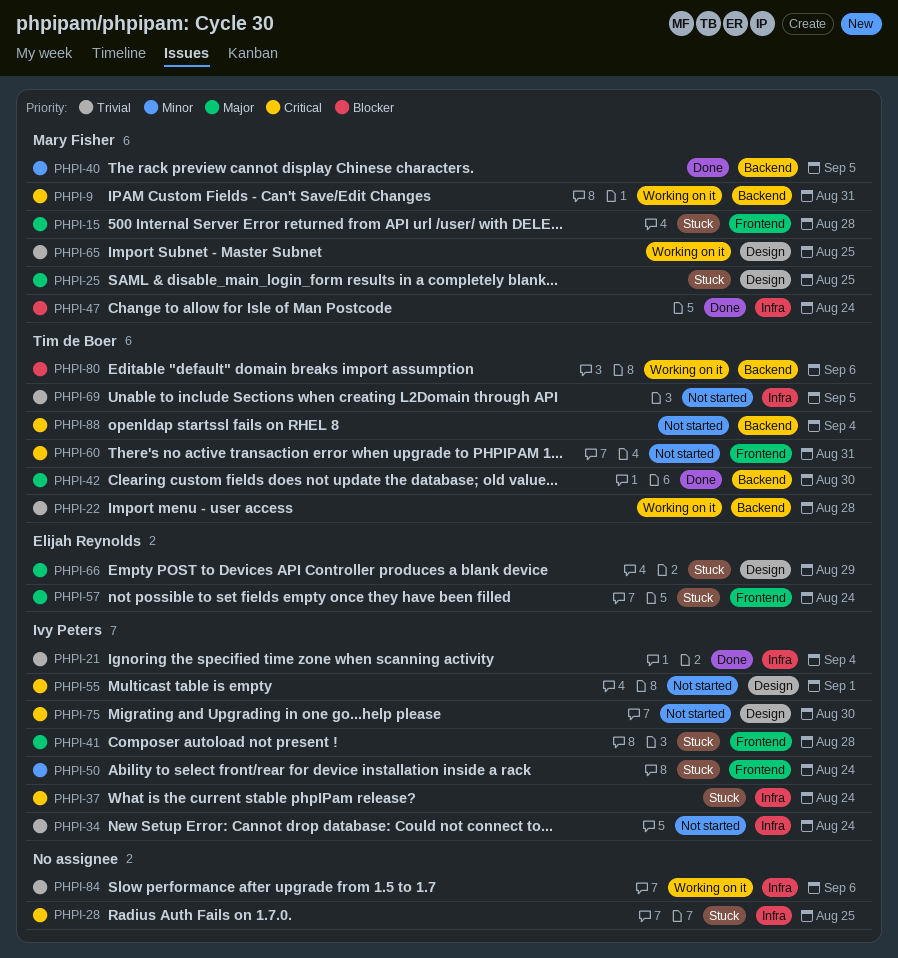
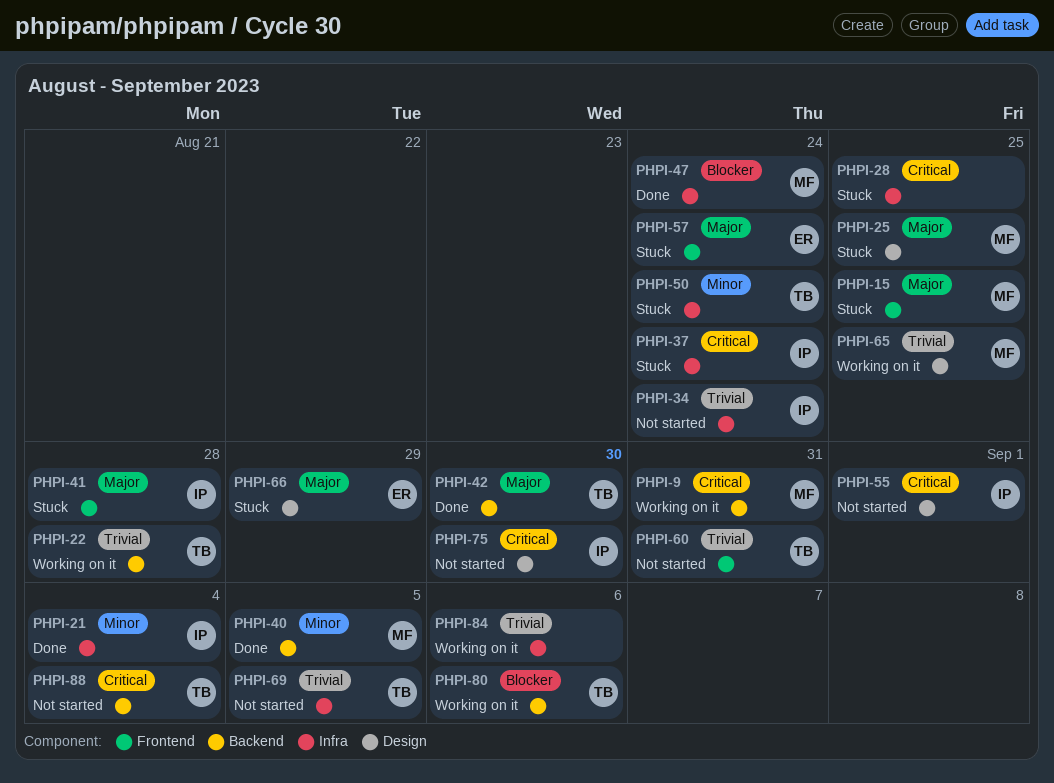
PHPI-15, due: Aug 28 -> Aug 25
PHPI-21, priority: Trivial -> Minor
PHPI-50, owner: Ivy Peters -> Tim de Boer
PHPI-50, label: Frontend -> Infra
PHPI-60, priority: Critical -> Trivial

